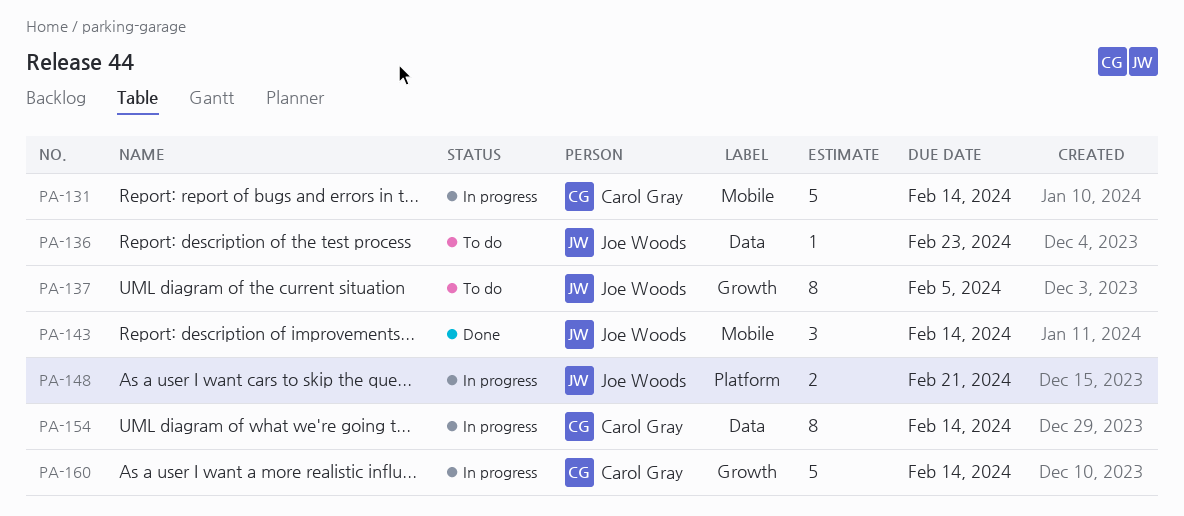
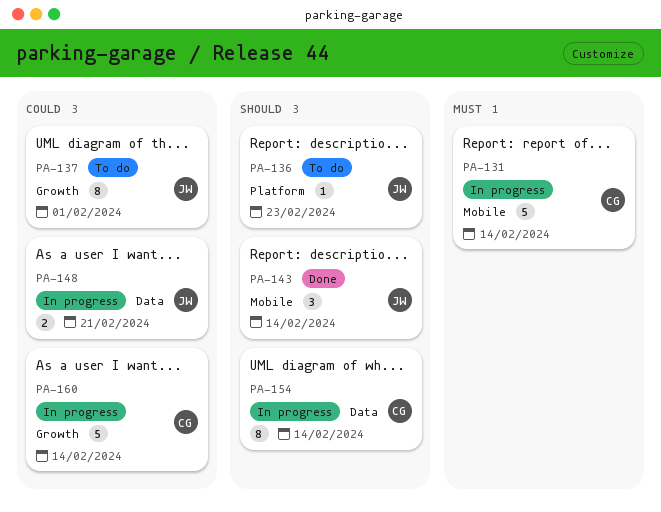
PA-136, label: Data -> Platform
PA-137, due: Feb 5 -> Feb 1
PA-148, label: Platform -> Data

